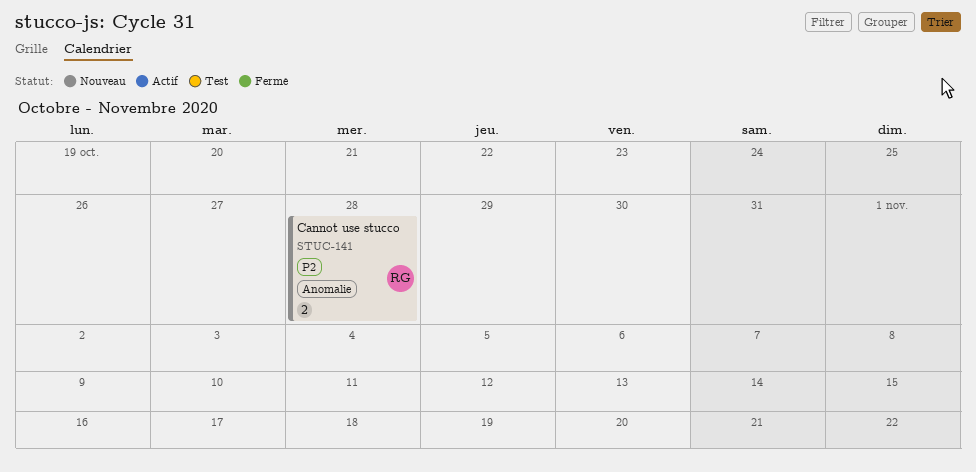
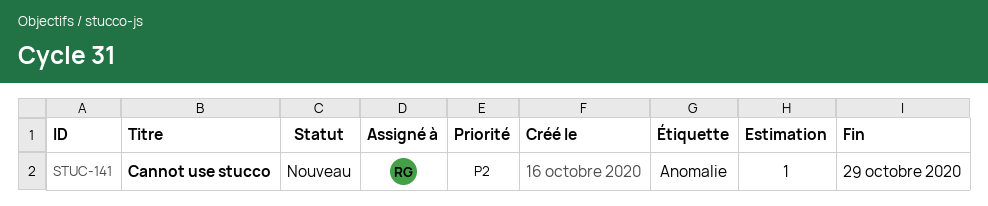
STUC-141, estimate: 2 -> 1
STUC-141, due: Oct 28 -> Oct 29

